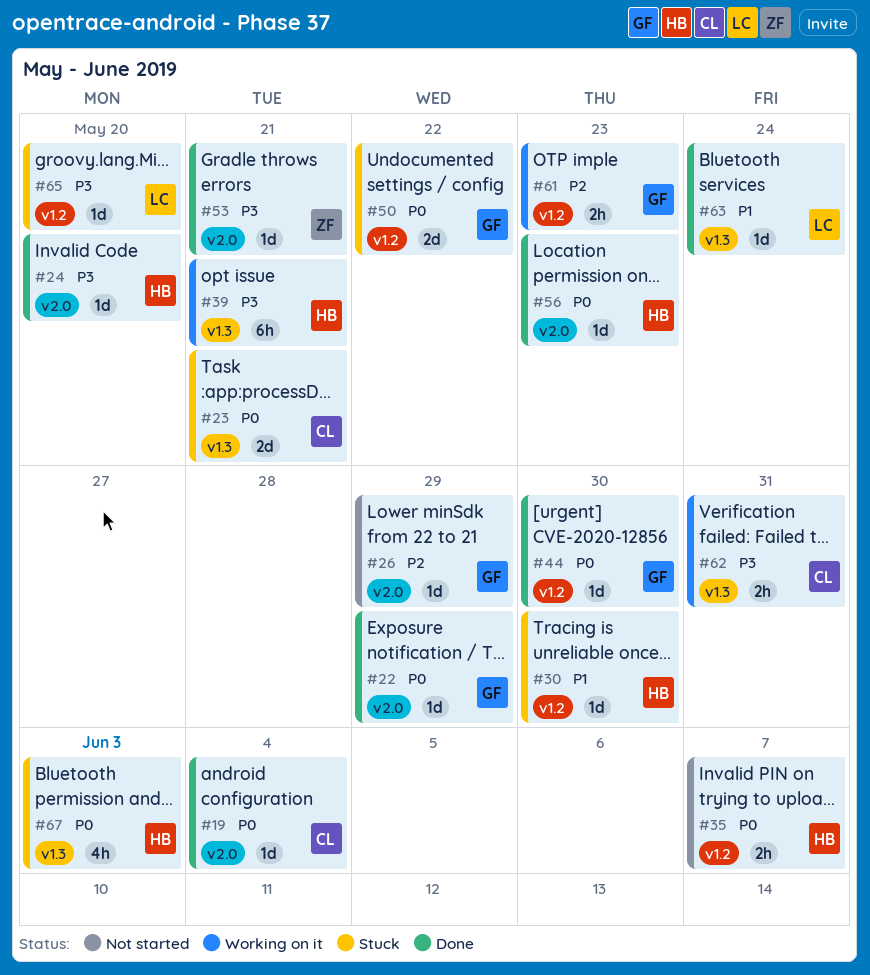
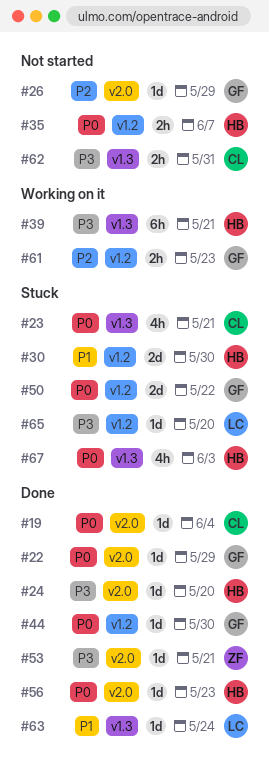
#23, estimate: 2d -> 4h
#30, estimate: 1d -> 2d
#62, status: Working on it -> Not started

